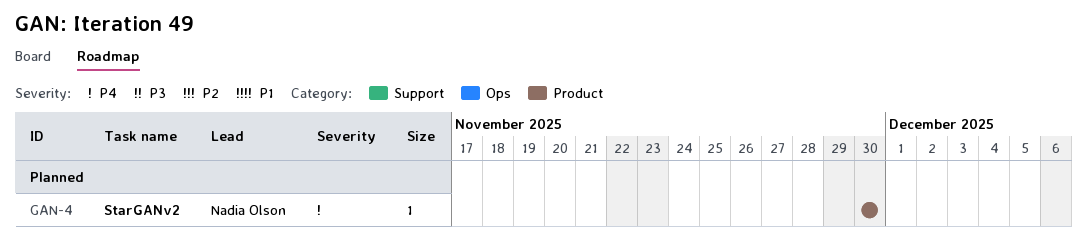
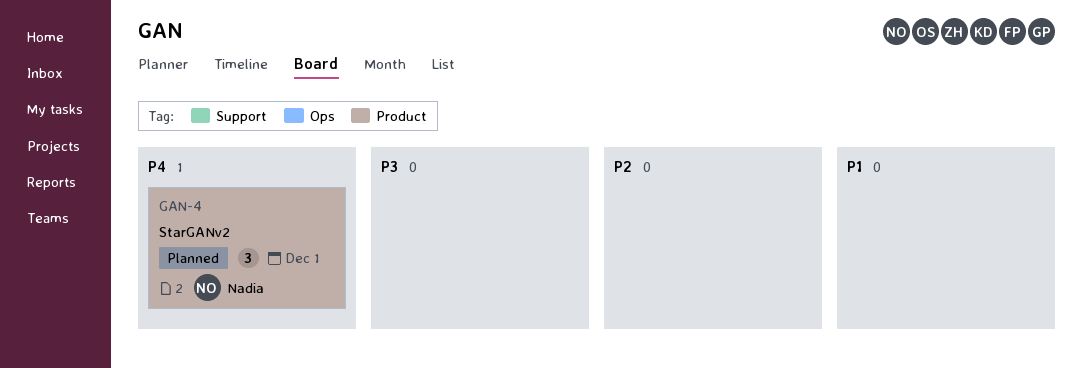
GAN-4, estimate: 1 -> 3
GAN-4, due: Nov 30 -> Dec 1

